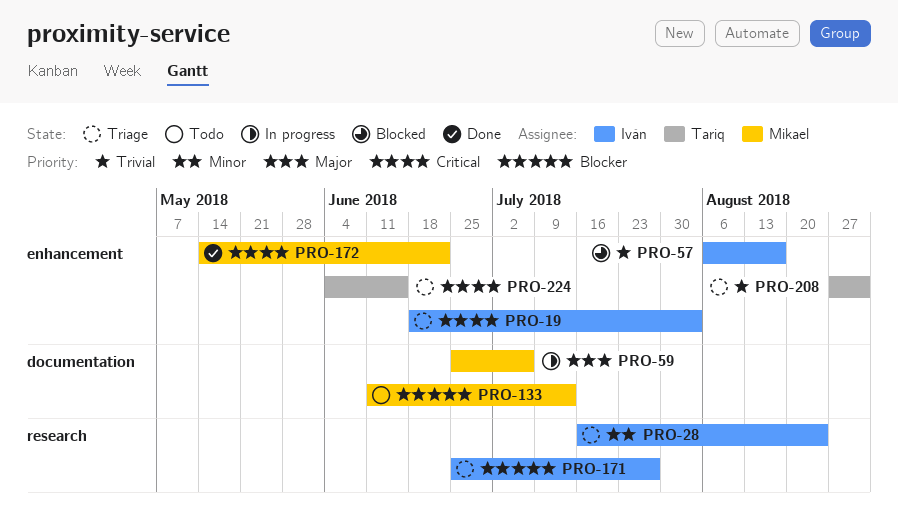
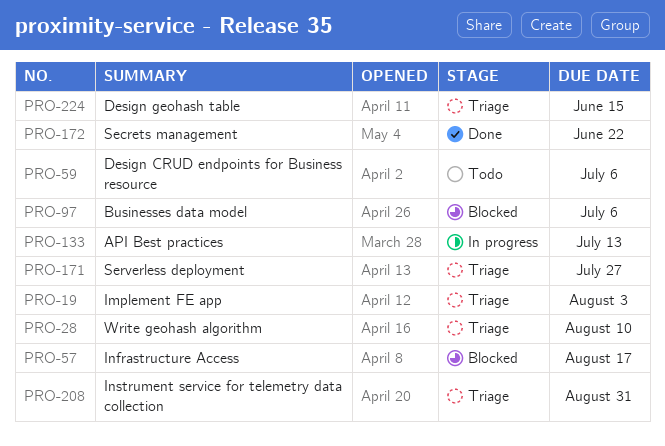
PRO-28, due: Aug 24 -> Aug 10
PRO-59, status: In progress -> Todo
PRO-97: none -> present
PRO-133, status: Todo -> In progress

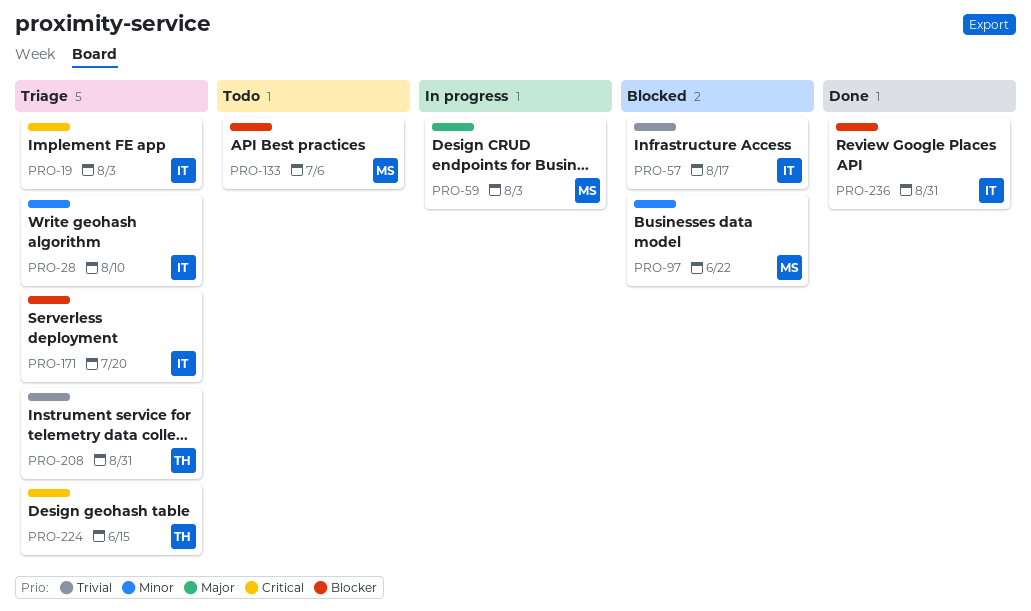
PRO-59, status: Todo -> In progress
PRO-59, due: Jul 6 -> Aug 3
PRO-97, due: Jul 6 -> Jun 22
PRO-133, status: In progress -> Todo
PRO-133, due: Jul 13 -> Jul 6
PRO-171, due: Jul 27 -> Jul 20
PRO-172: present -> none
PRO-236: none -> present

